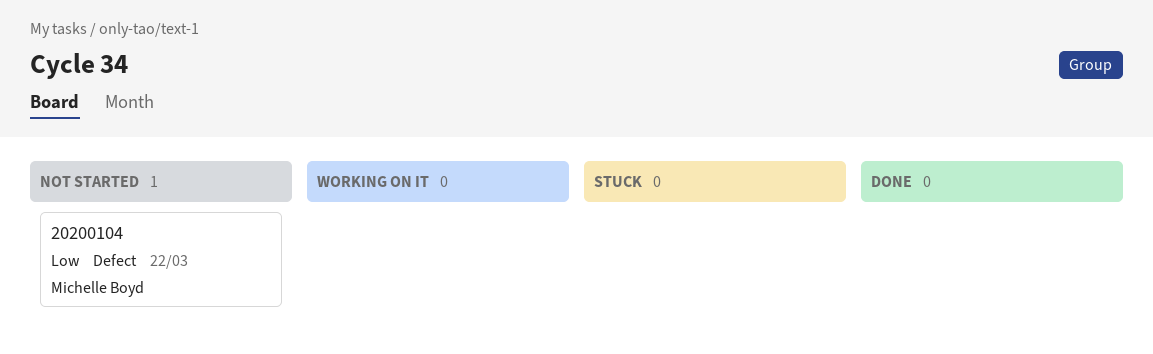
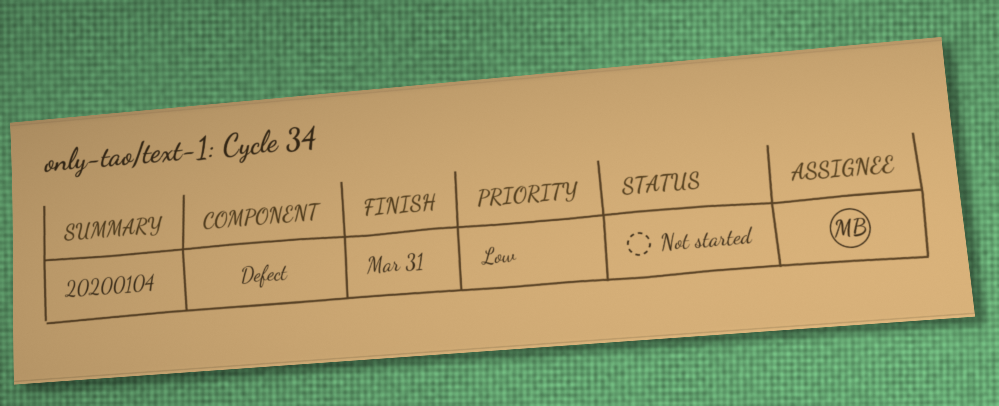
20200104, due: Mar 22 -> Mar 31

